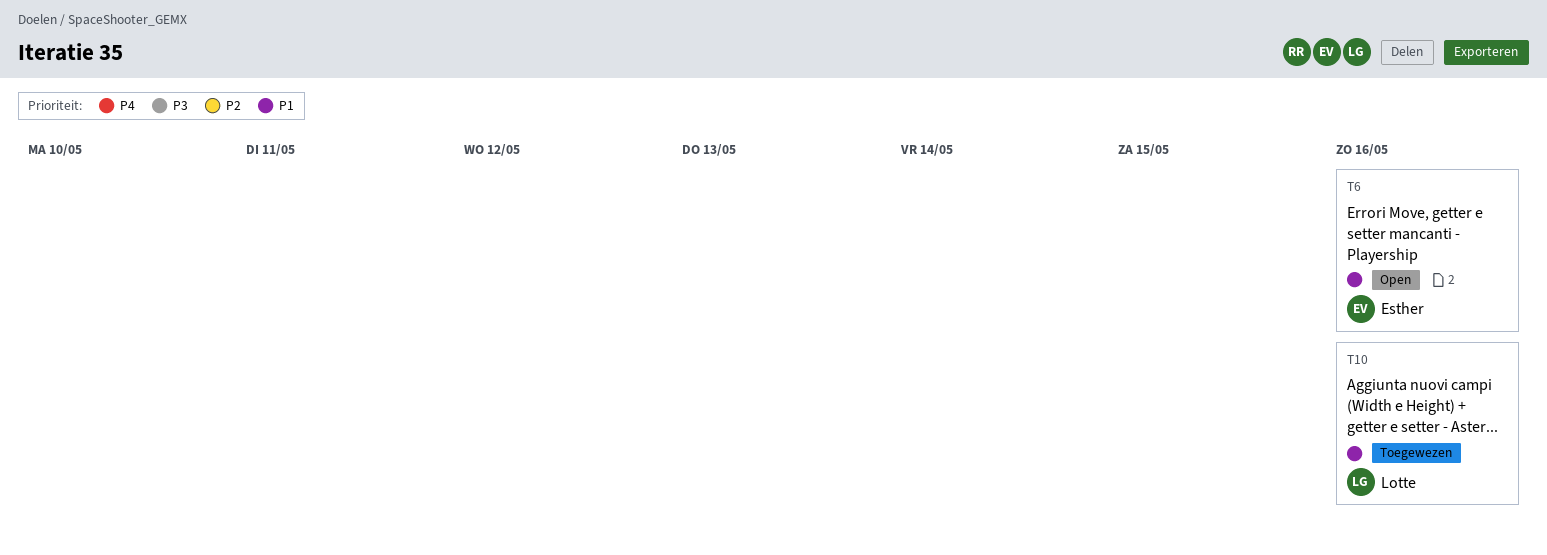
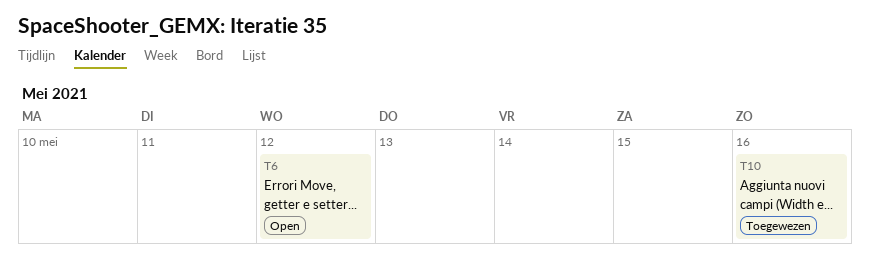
T6, due: May 16 -> May 12

